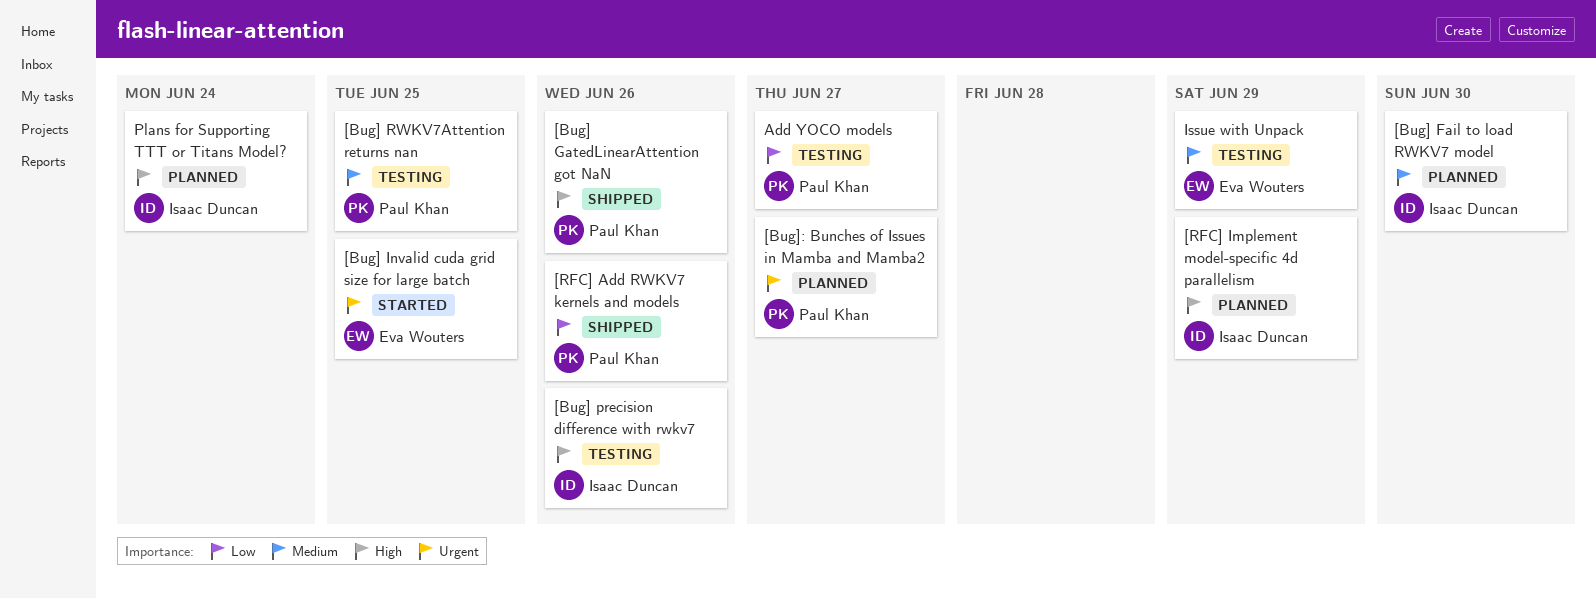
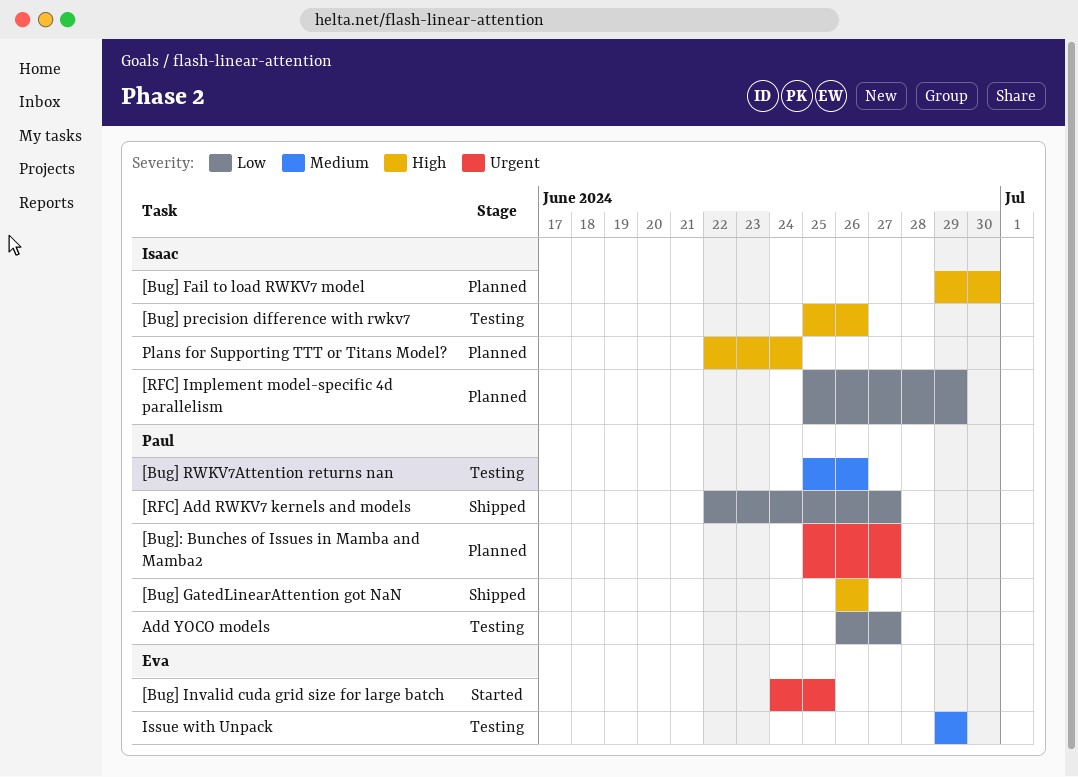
[Bug] Fail to load RWKV7 model, priority: Medium -> High
[Bug] RWKV7Attention returns nan, due: Jun 25 -> Jun 26
[RFC] Add RWKV7 kernels and models, due: Jun 26 -> Jun 27
[RFC] Implement model-specific 4d parallelism, priority: High -> Low

